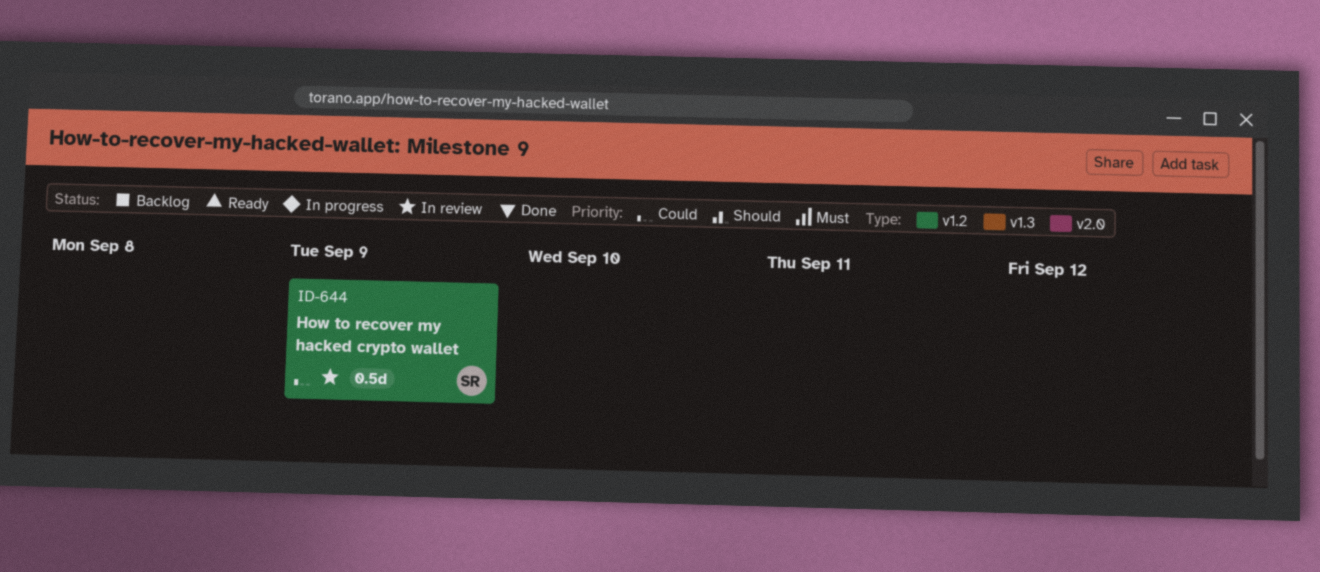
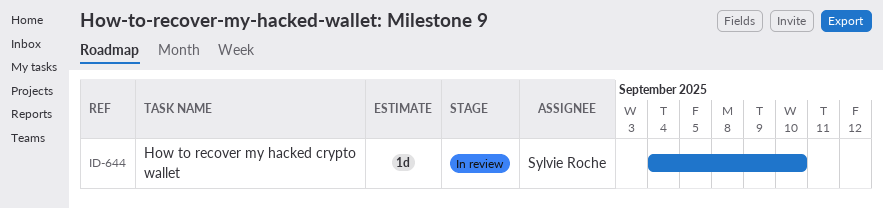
ID-644, estimate: 0.5d -> 1d
ID-644, due: Sep 9 -> Sep 10

